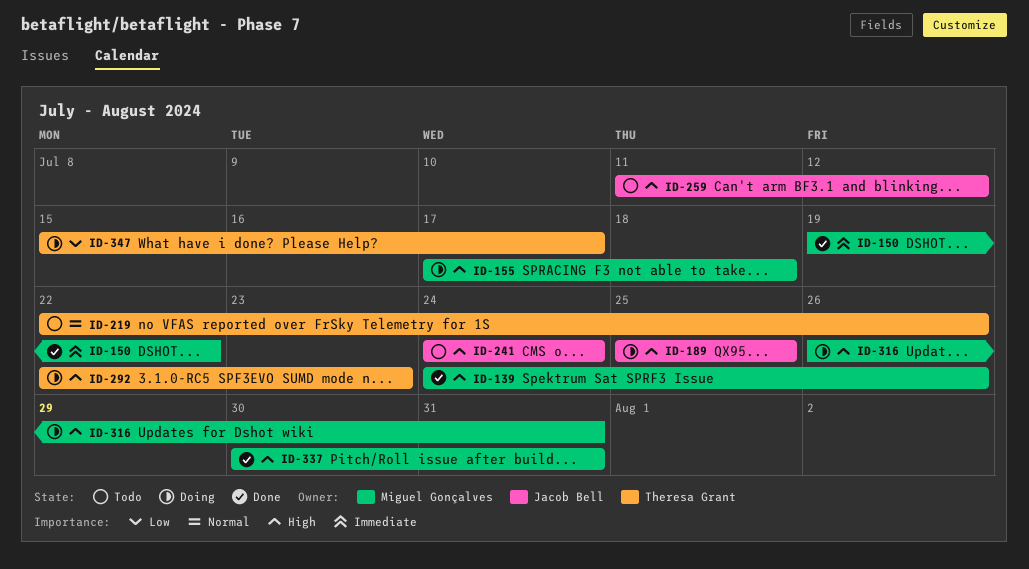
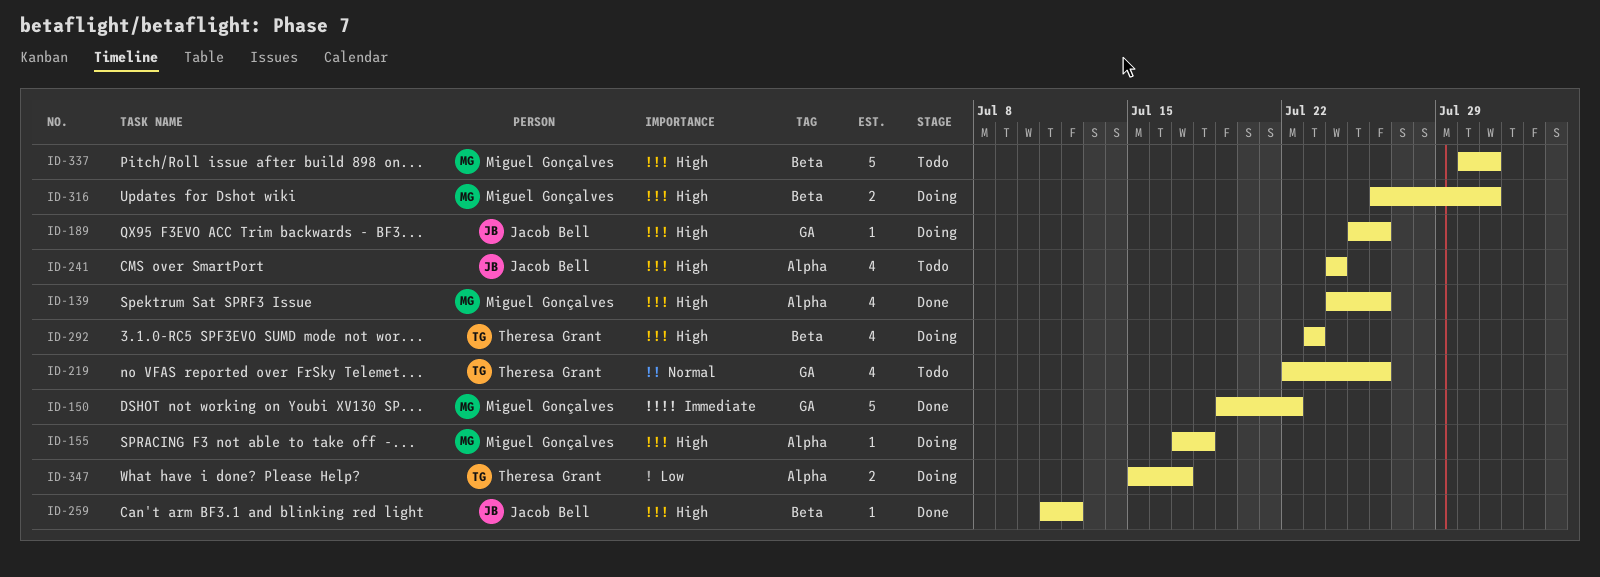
ID-189, due: Jul 25 -> Jul 26
ID-259, status: Todo -> Done
ID-292, start: Jul 22 -> Jul 23
ID-337, status: Done -> Todo

